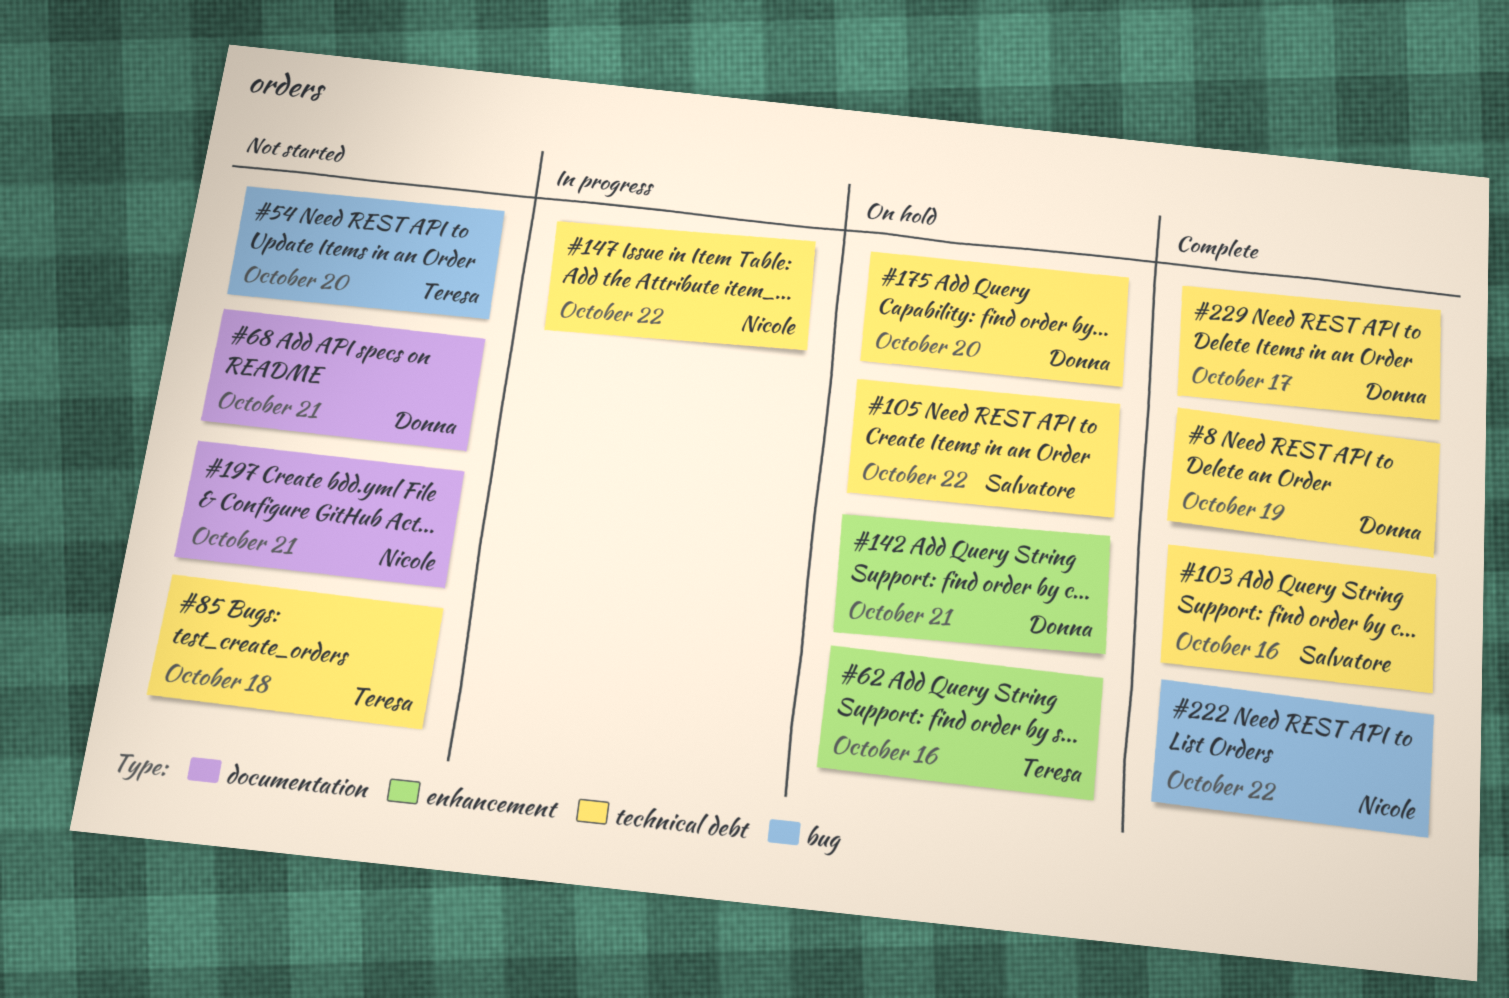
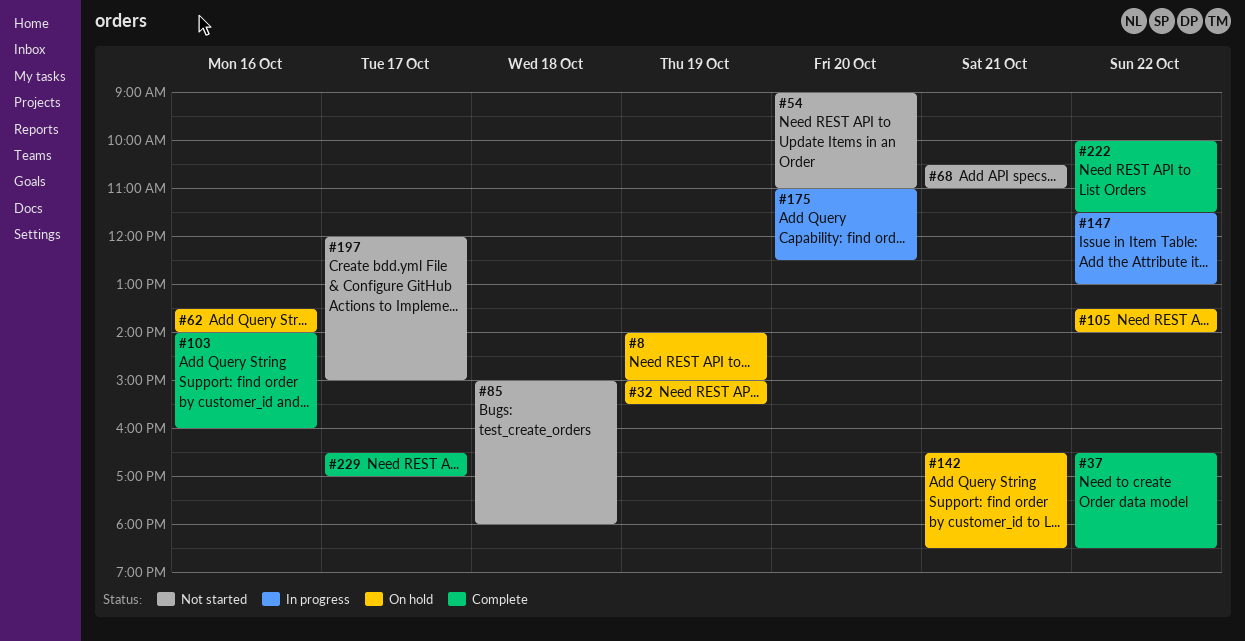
#8, status: Complete -> On hold
#32: none -> present
#37: none -> present
#175, status: On hold -> In progress
#197, day: Oct 21 -> Oct 17

